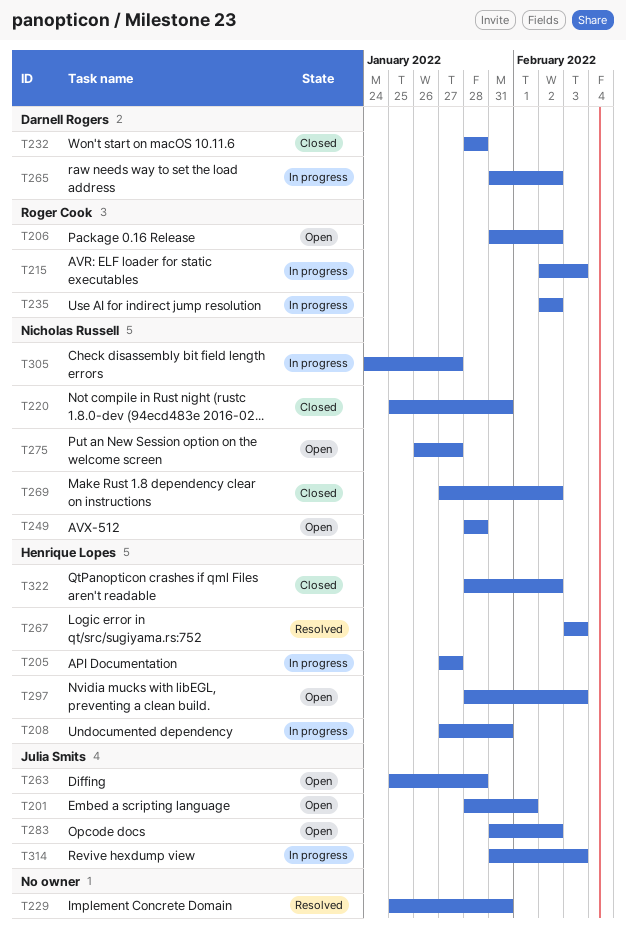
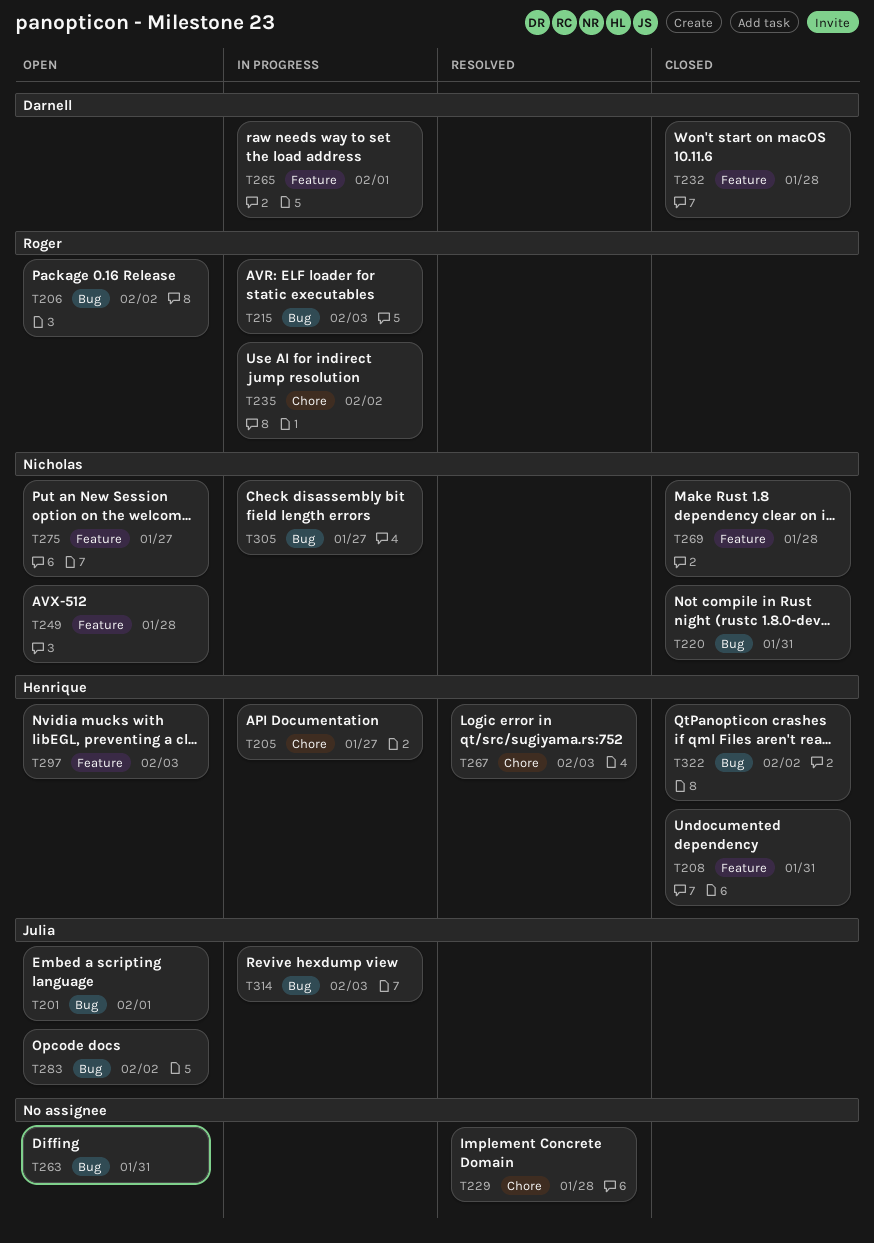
T208, status: In progress -> Closed
T229, due: Jan 31 -> Jan 28
T263, owner: Julia Smits -> none
T263, due: Jan 28 -> Jan 31
T265, due: Feb 2 -> Feb 1
T269, due: Feb 2 -> Jan 28

